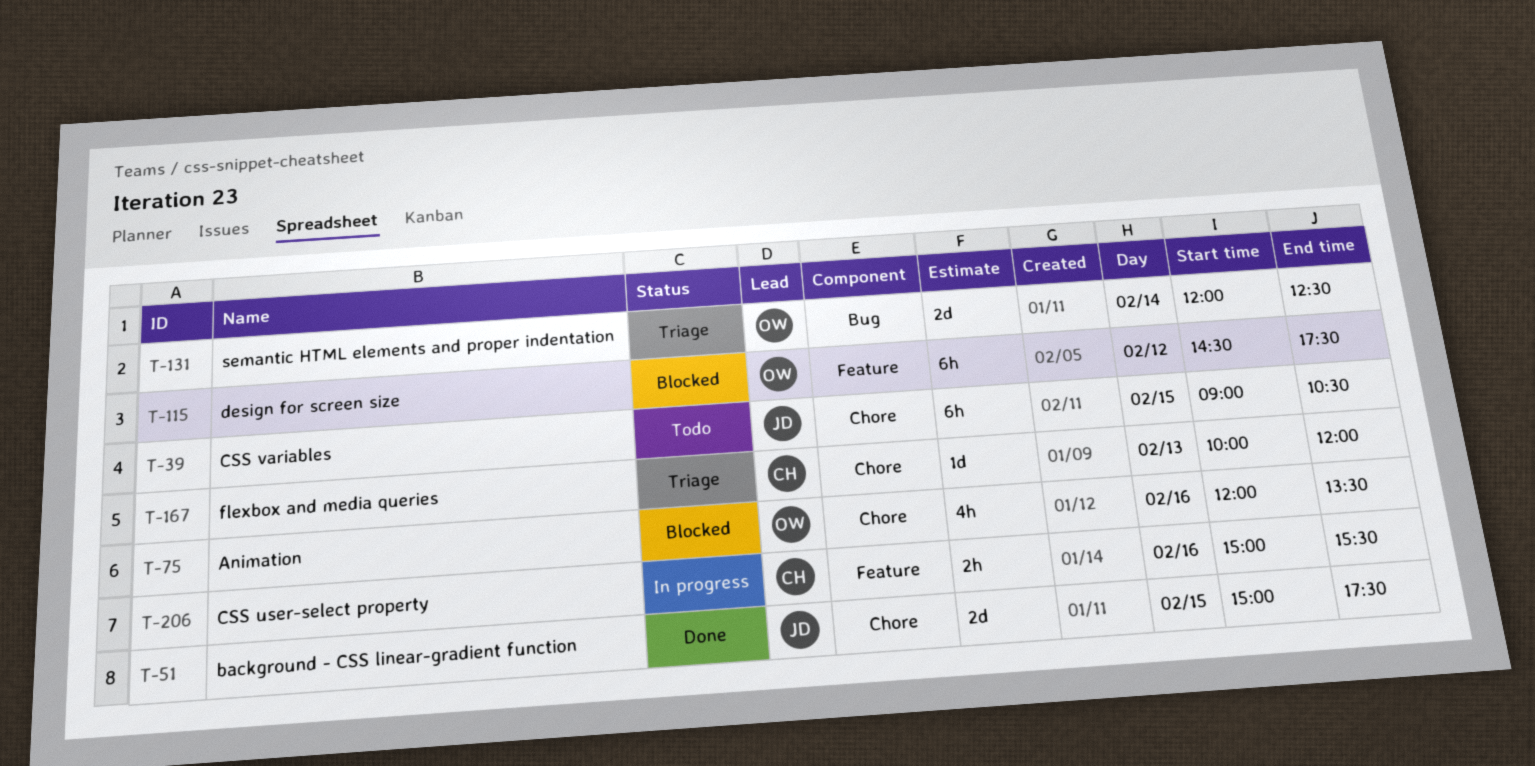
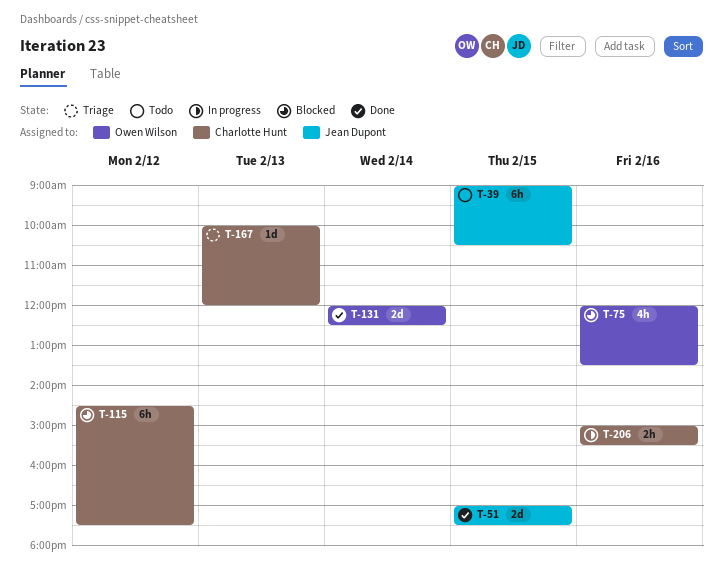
T-51, begins: 15:00 -> 17:00
T-115, owner: Owen Wilson -> Charlotte Hunt
T-131, status: Triage -> Done

